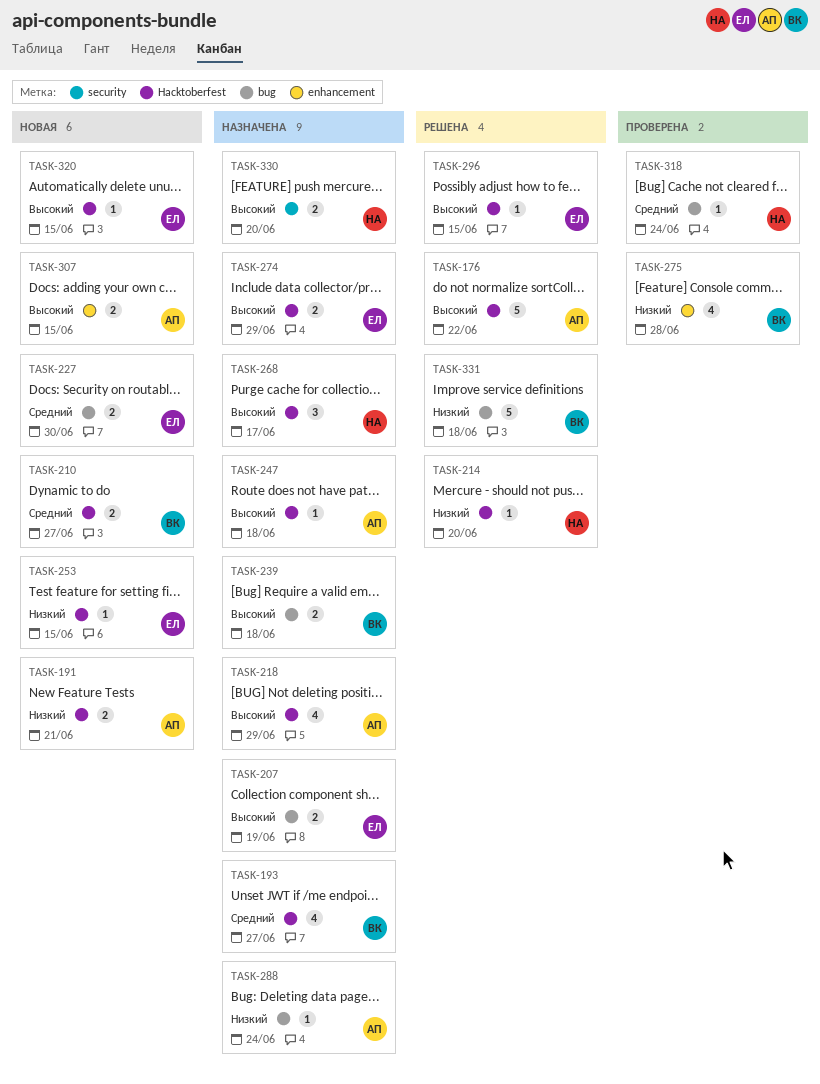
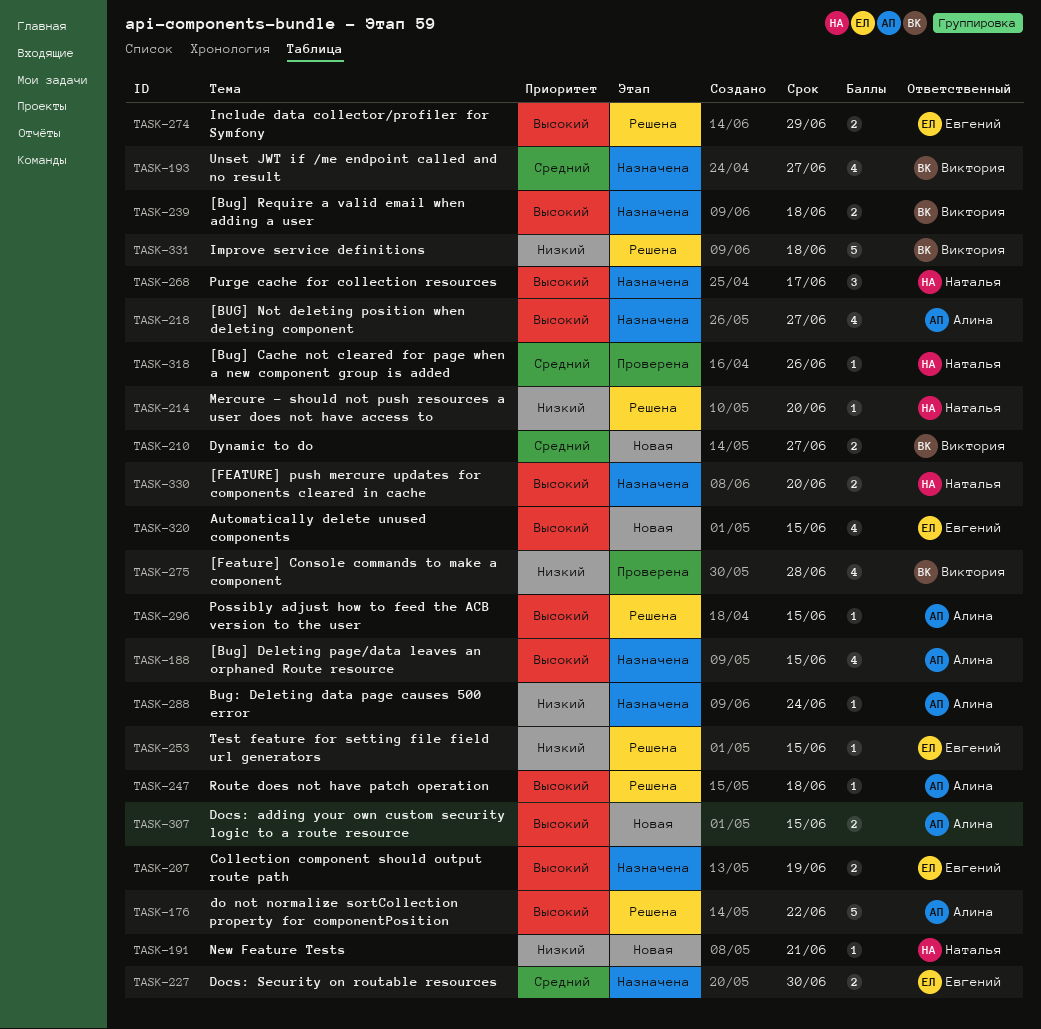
TASK-188: none -> present
TASK-191, owner: Алина -> Наталья
TASK-191, estimate: 2 -> 1
TASK-218, due: Jun 29 -> Jun 27
TASK-227, status: Новая -> Назначена
TASK-247, status: Назначена -> Решена
TASK-253, status: Новая -> Решена
TASK-274, status: Назначена -> Решена
TASK-296, owner: Евгений -> Алина
TASK-318, due: Jun 24 -> Jun 26
TASK-320, estimate: 1 -> 4

